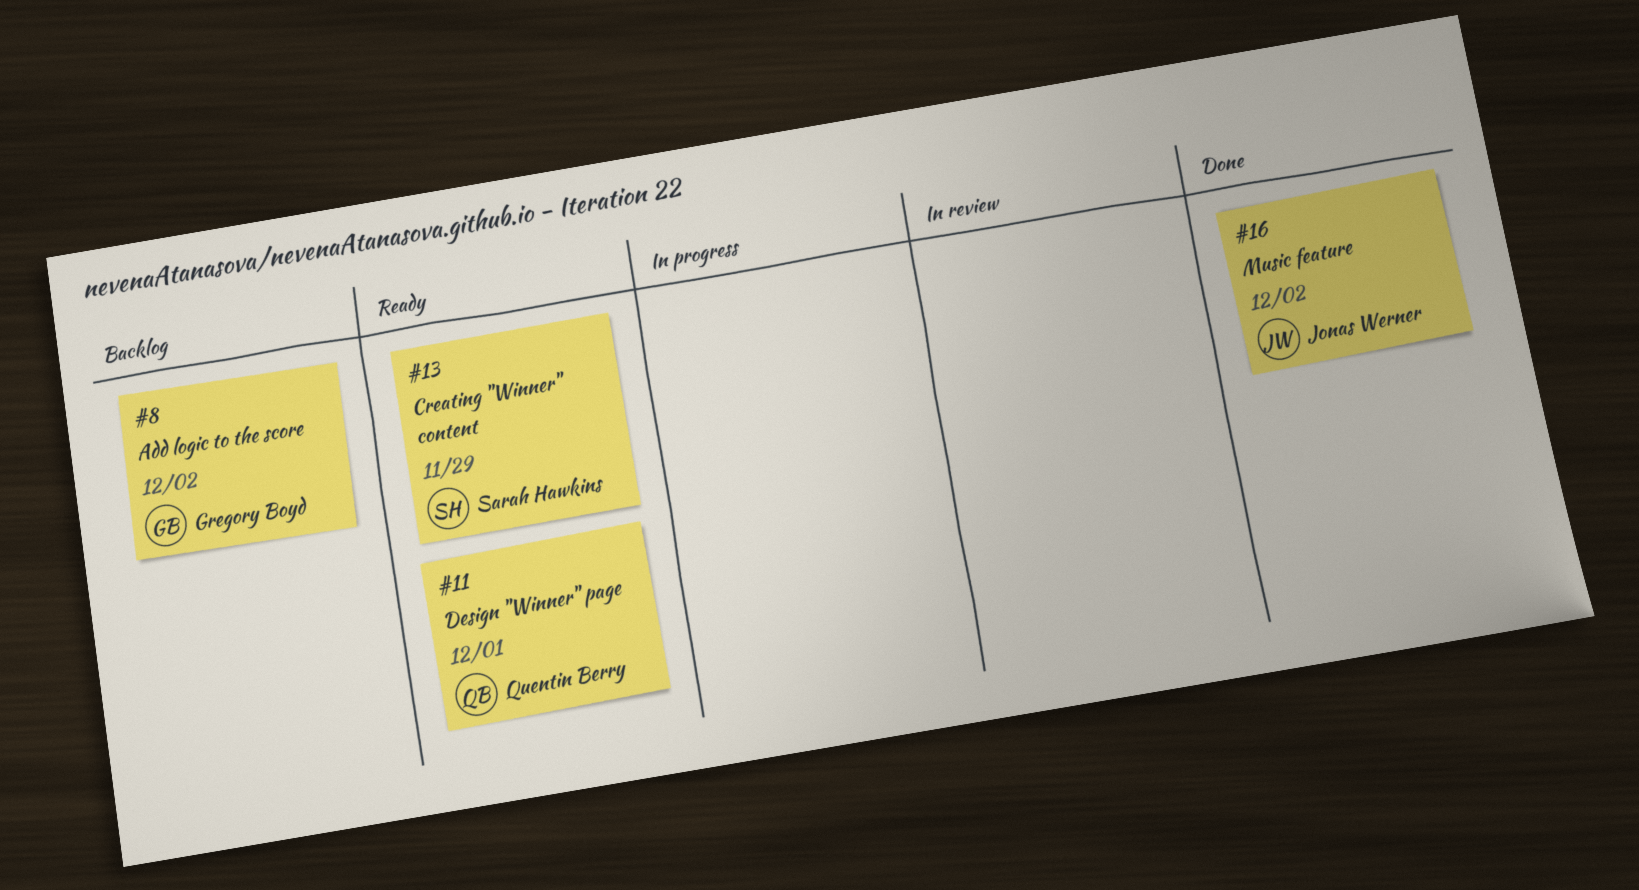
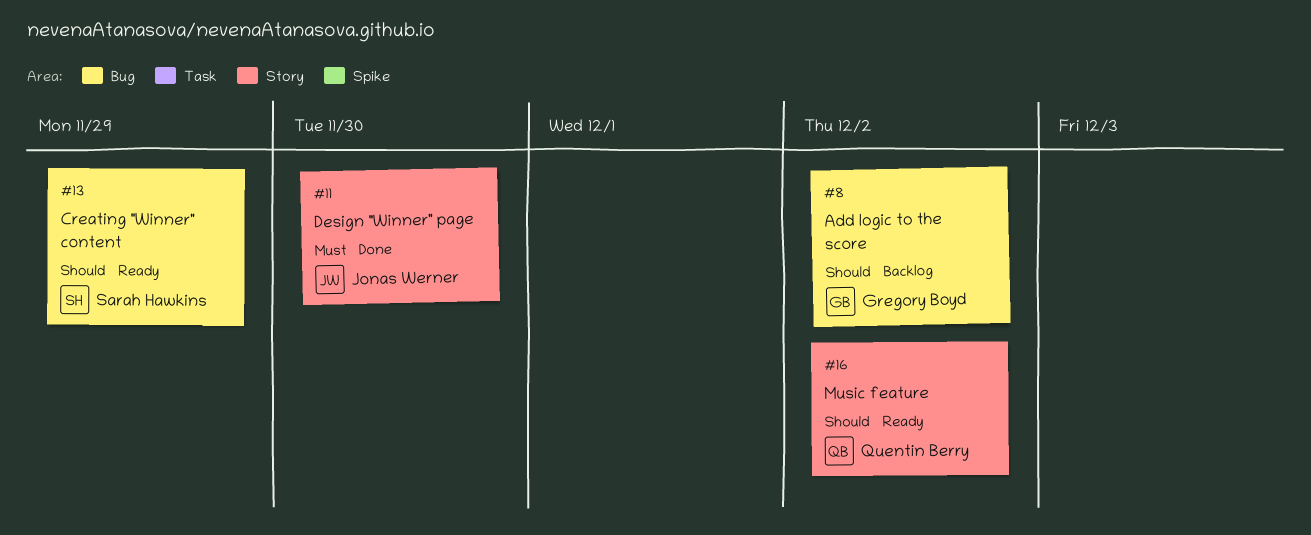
#11, status: Ready -> Done
#11, owner: Quentin Berry -> Jonas Werner
#11, due: Dec 1 -> Nov 30
#16, status: Done -> Ready
#16, owner: Jonas Werner -> Quentin Berry

